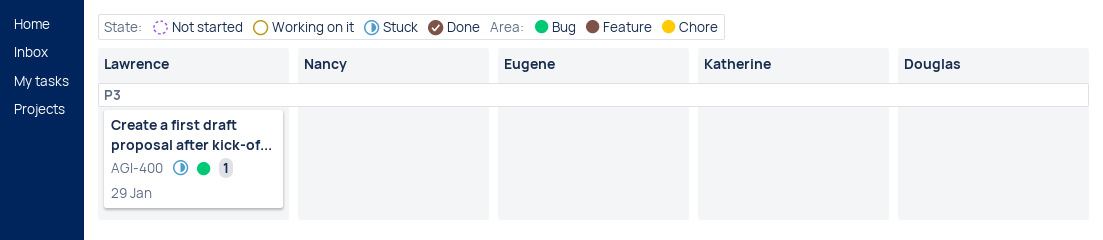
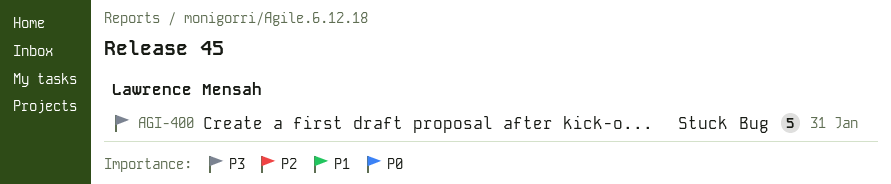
AGI-400, estimate: 1 -> 5
AGI-400, due: Jan 29 -> Jan 31

